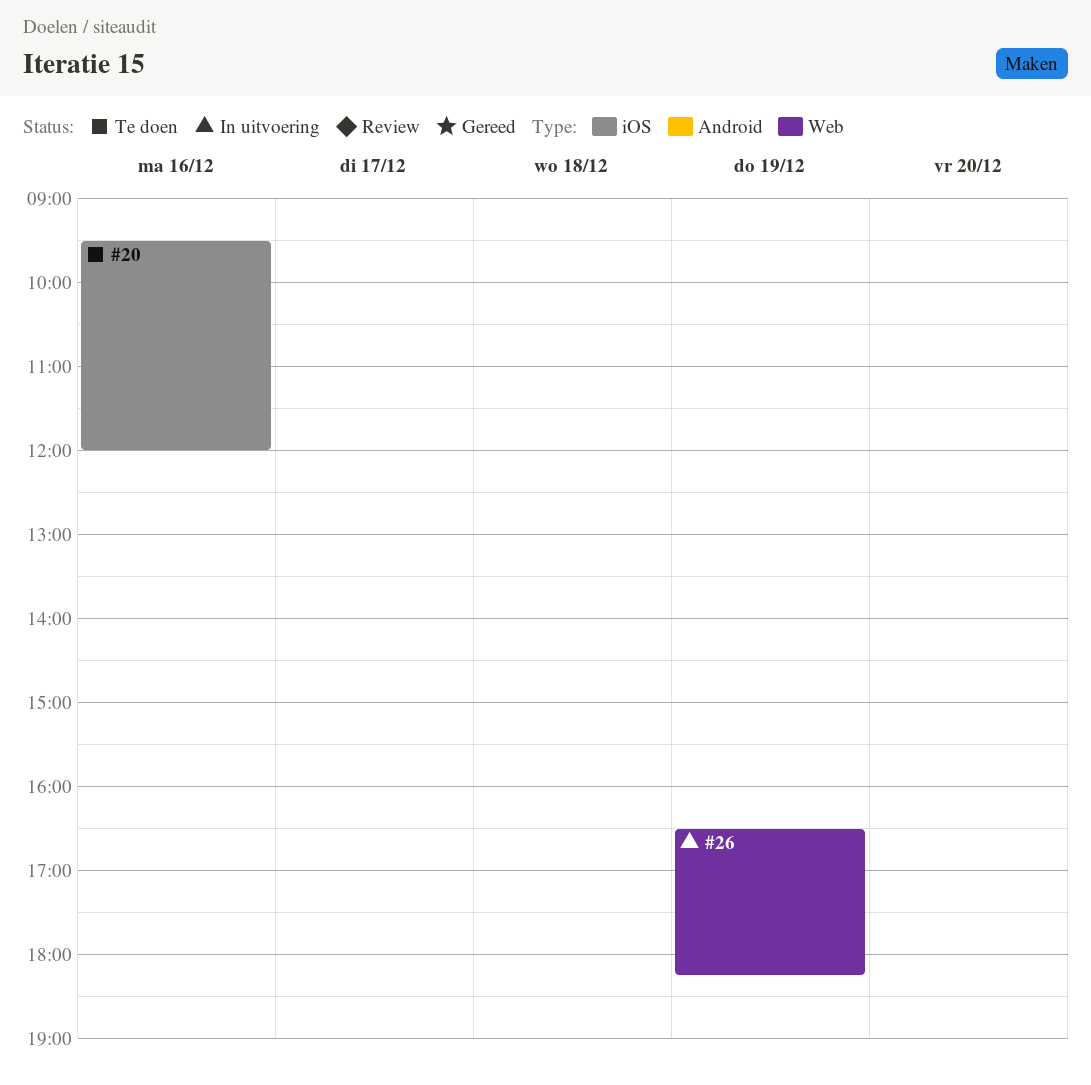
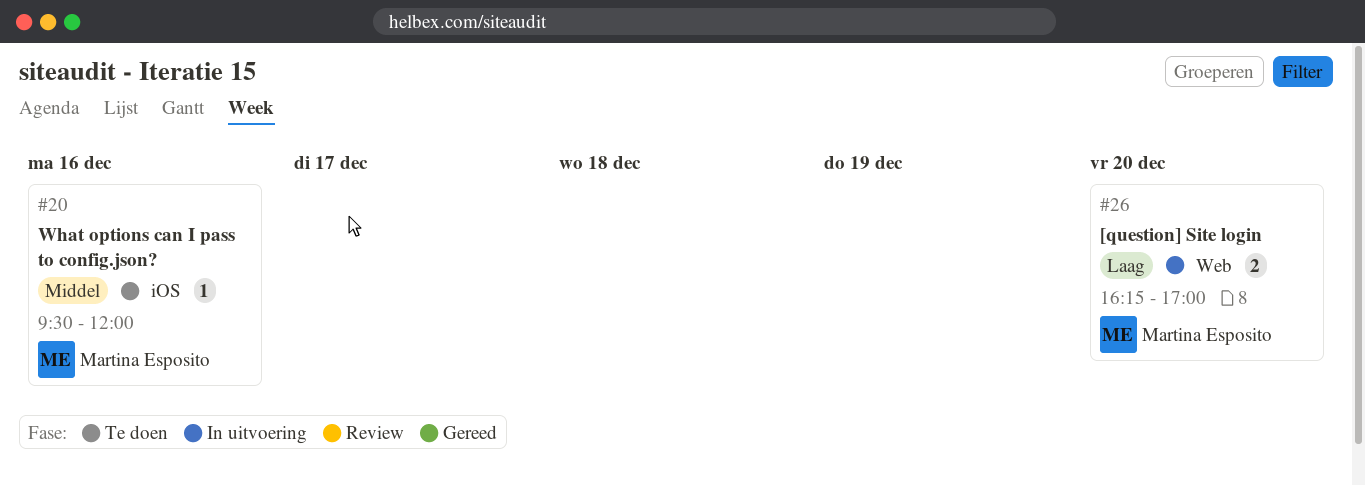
#26, day: Dec 19 -> Dec 20
#26, begins: 16:30 -> 16:15
#26, ends: 18:15 -> 17:00

